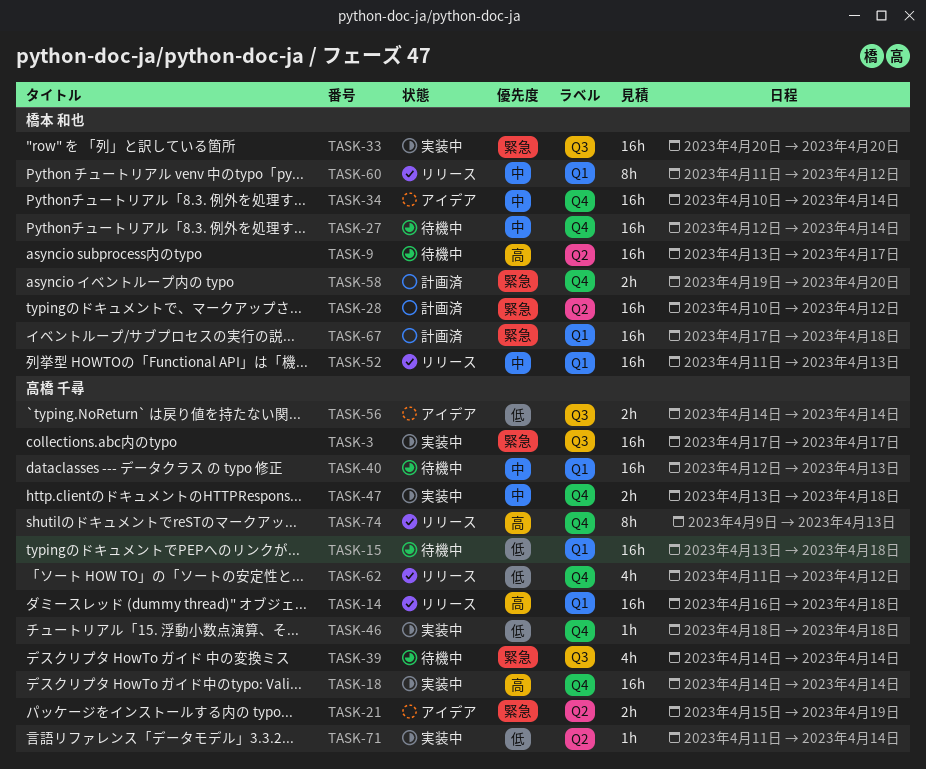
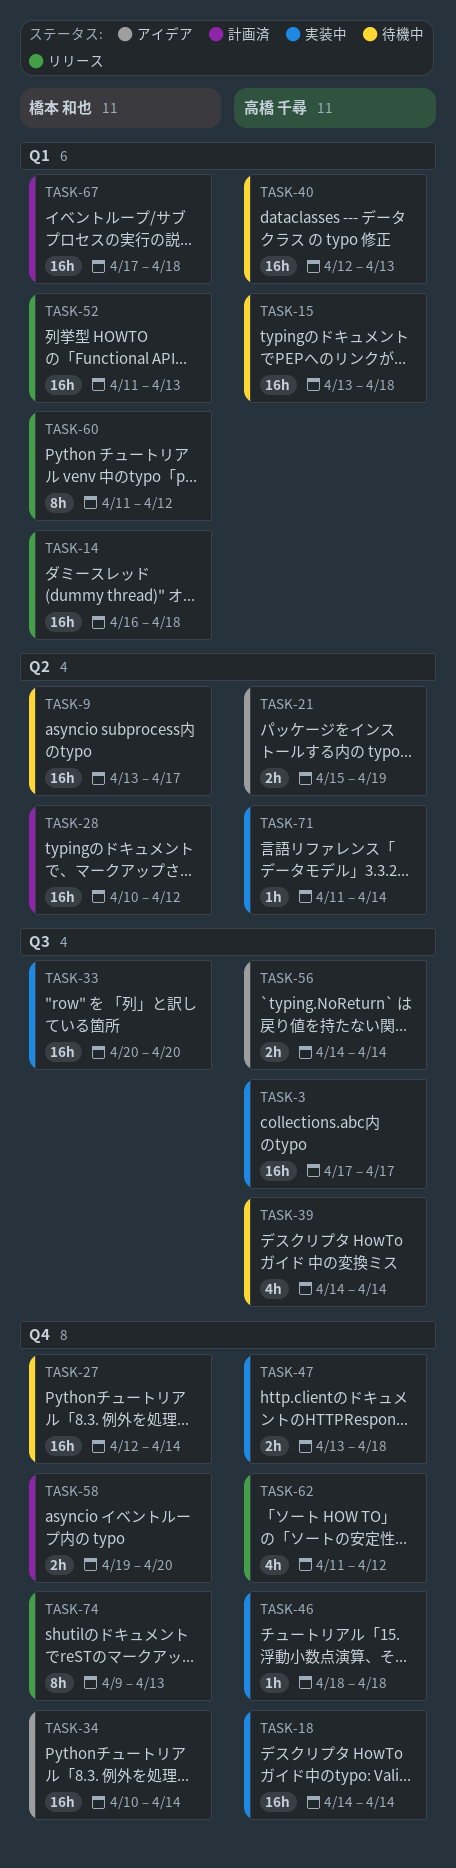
TASK-14, owner: 高橋 千尋 -> 橋本 和也
TASK-74, owner: 高橋 千尋 -> 橋本 和也

